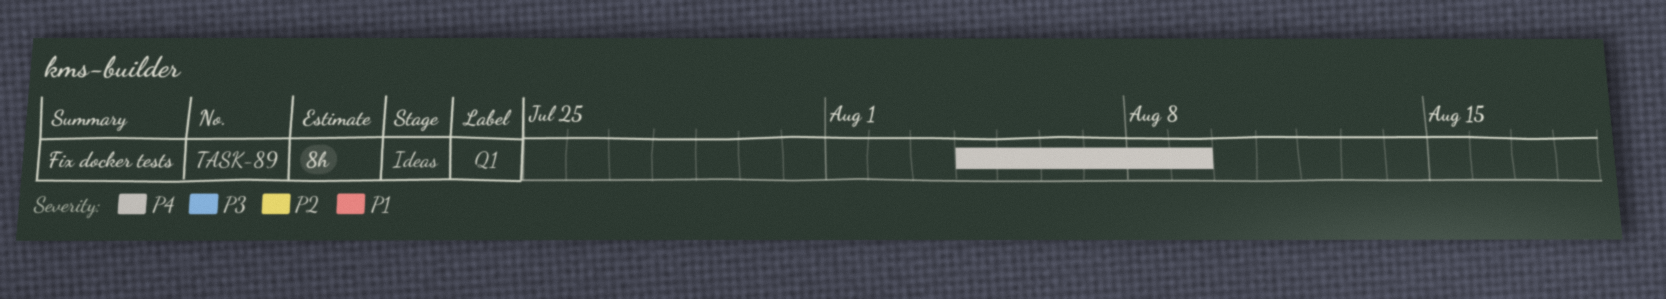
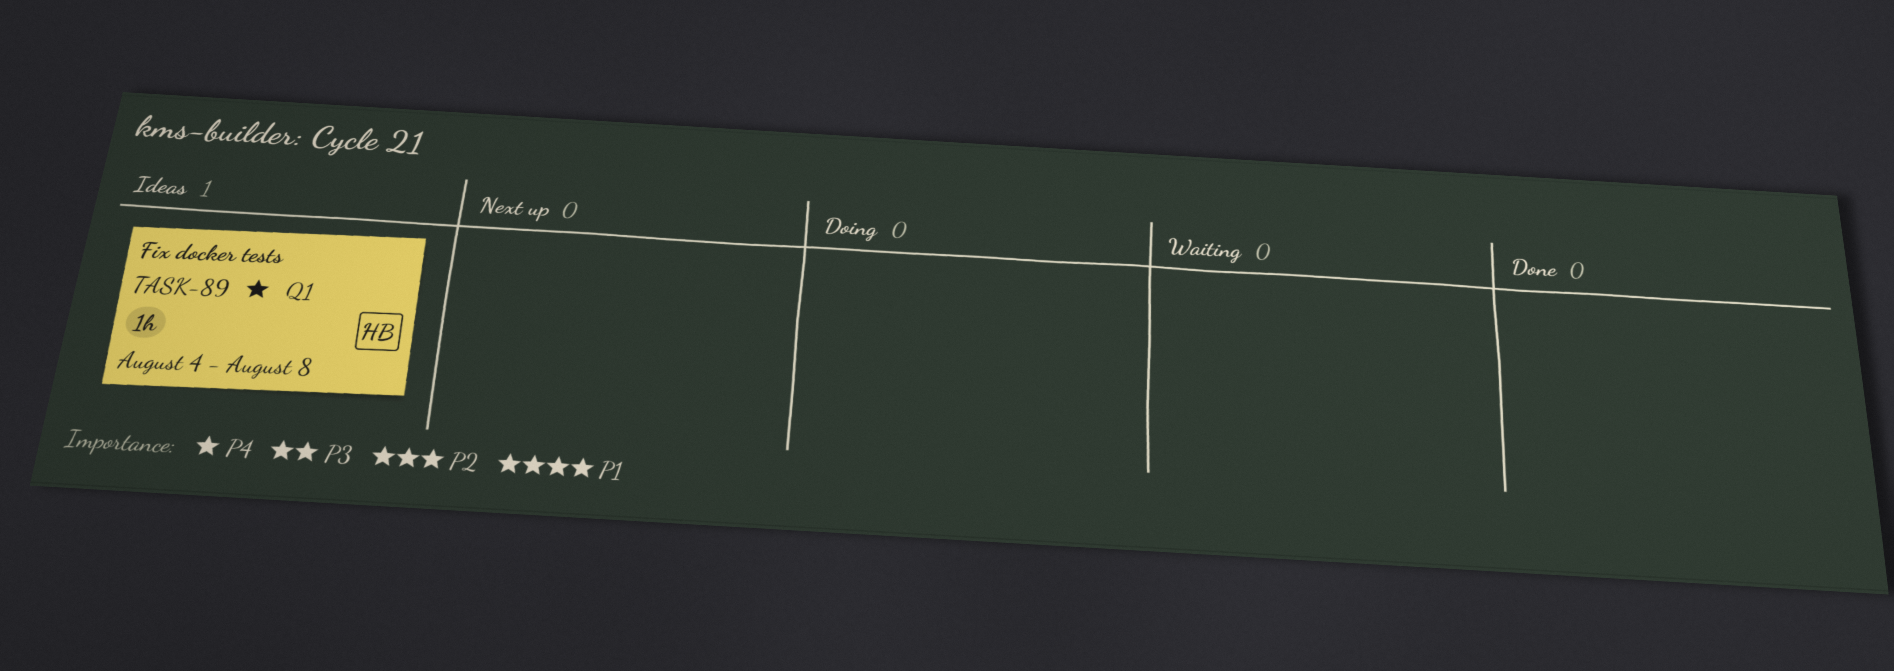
TASK-89, estimate: 8h -> 1h
TASK-89, due: Aug 9 -> Aug 8

